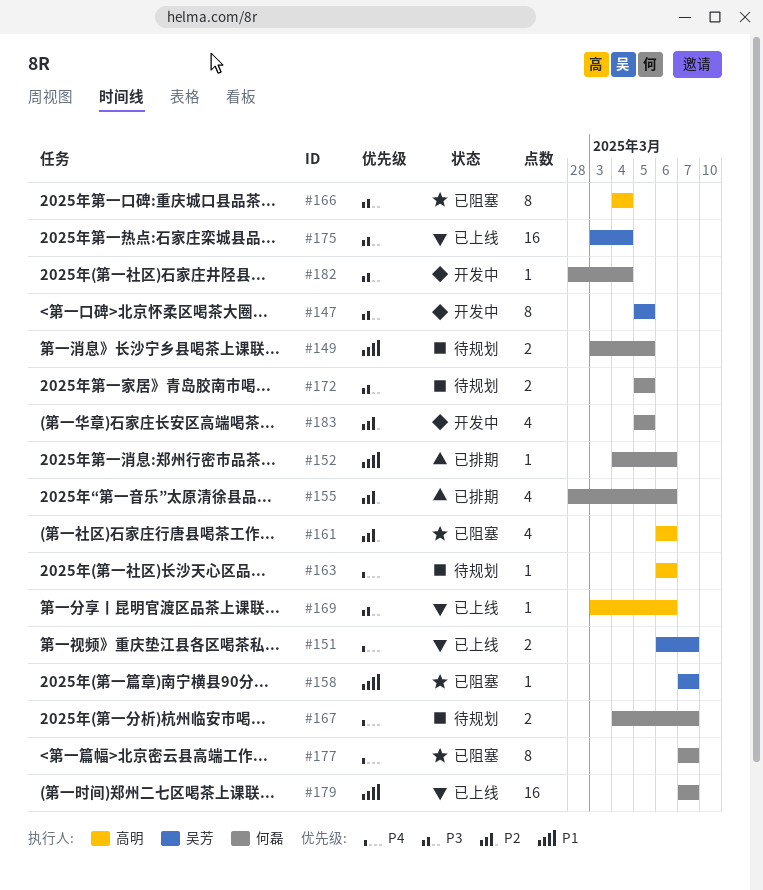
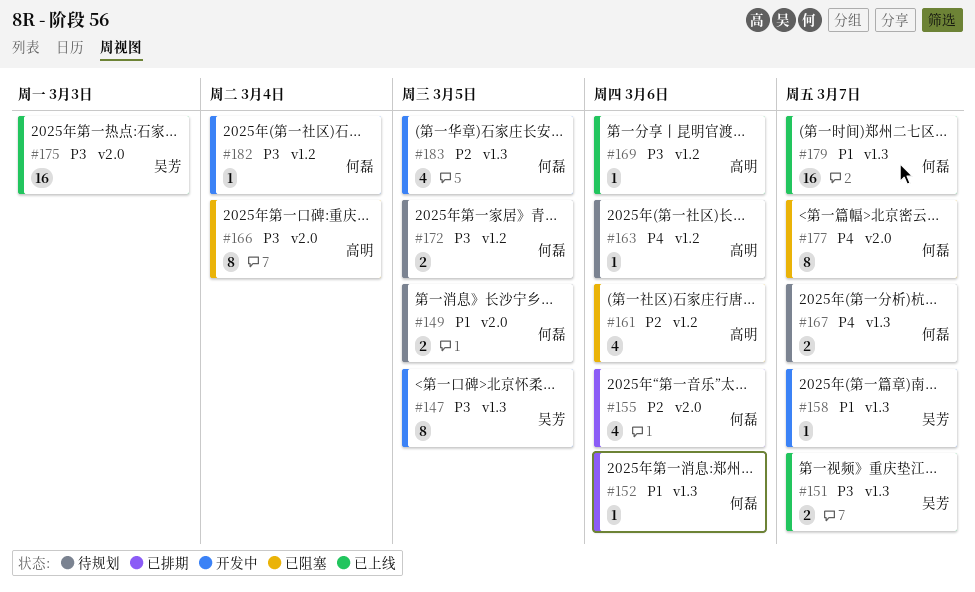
#151, priority: P4 -> P3
#158, status: 已阻塞 -> 开发中
#175, due: Mar 4 -> Mar 3

